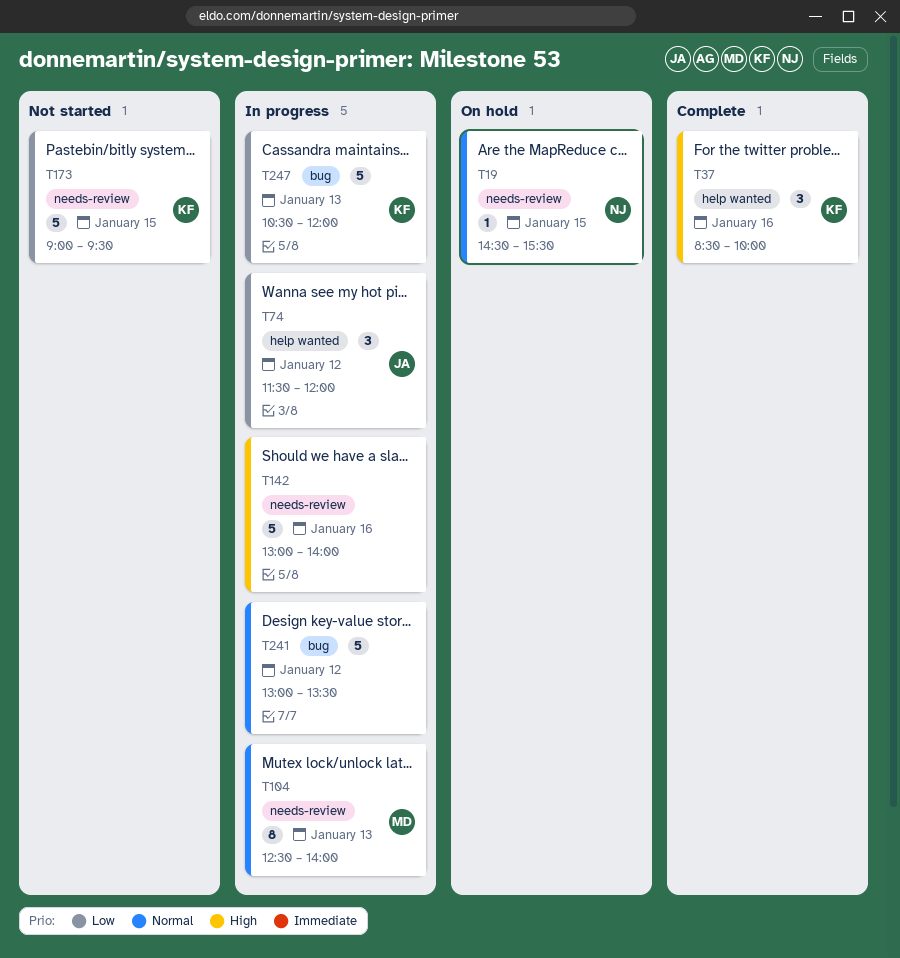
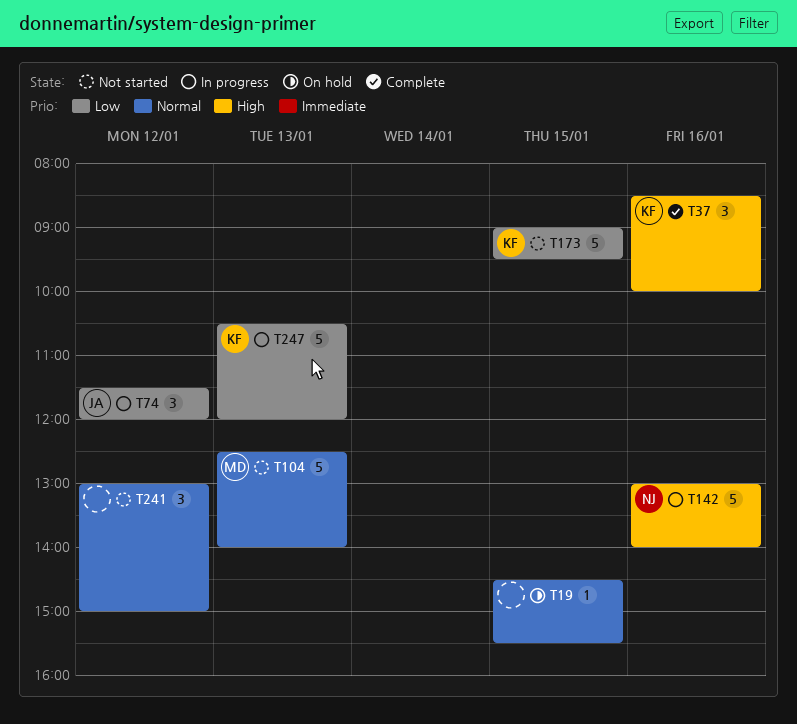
T19, owner: NJ -> none
T104, status: In progress -> Not started
T104, estimate: 8 -> 5
T142, owner: none -> NJ
T241, status: In progress -> Not started
T241, estimate: 5 -> 3
T241, ends: 13:30 -> 15:00

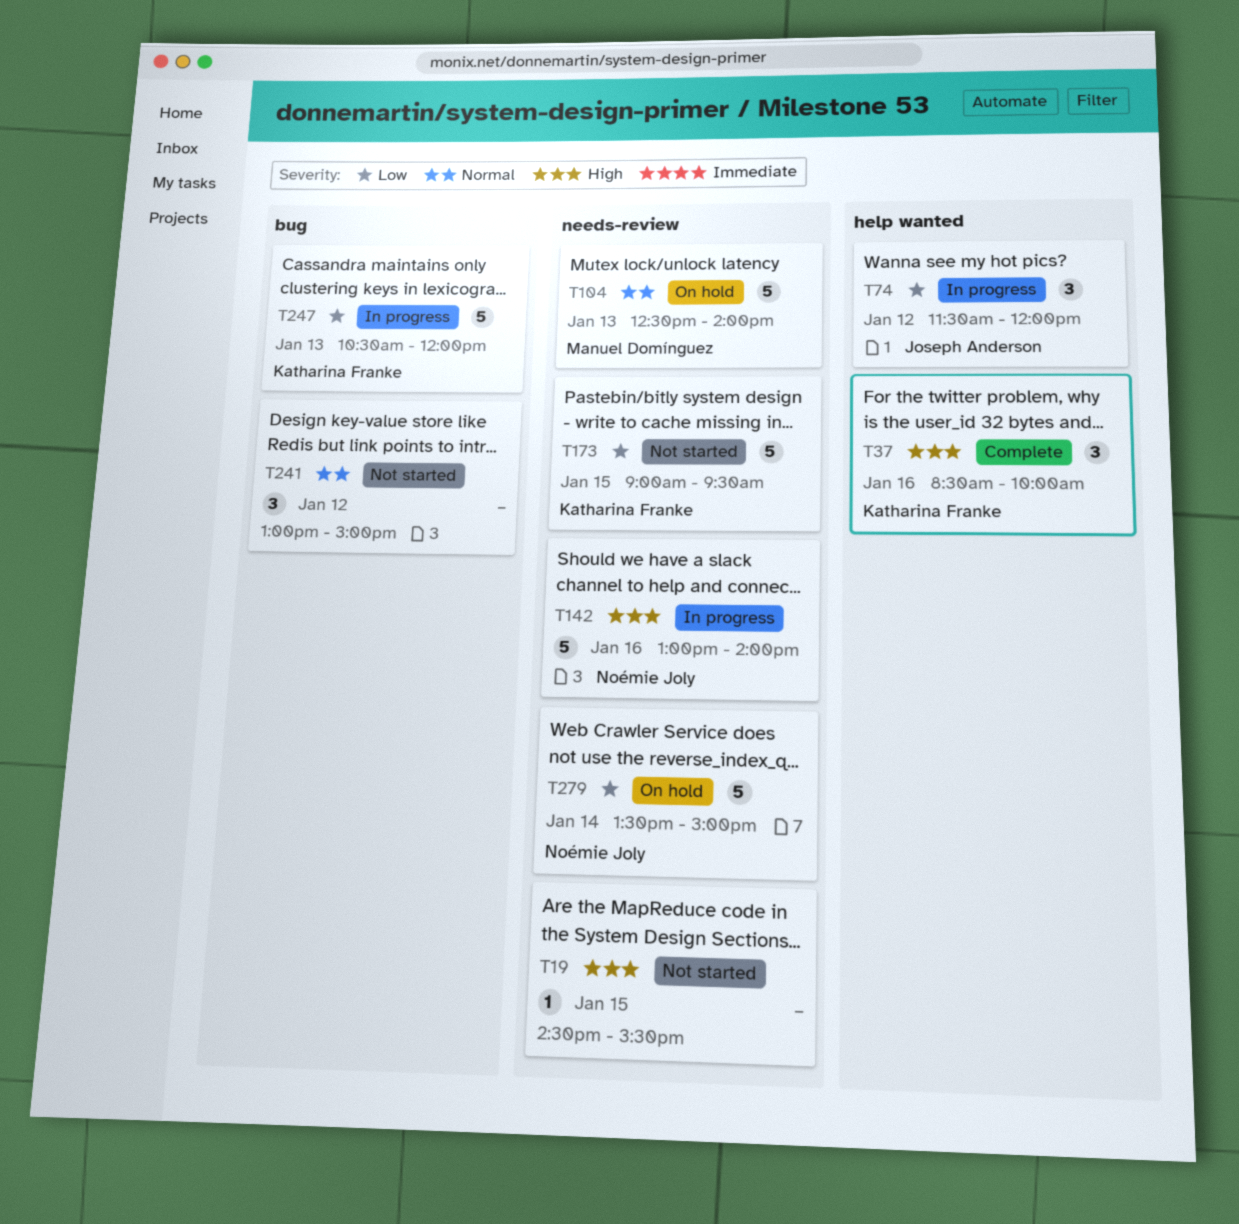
T19, status: On hold -> Not started
T19, priority: Normal -> High
T104, status: Not started -> On hold
T279: none -> present

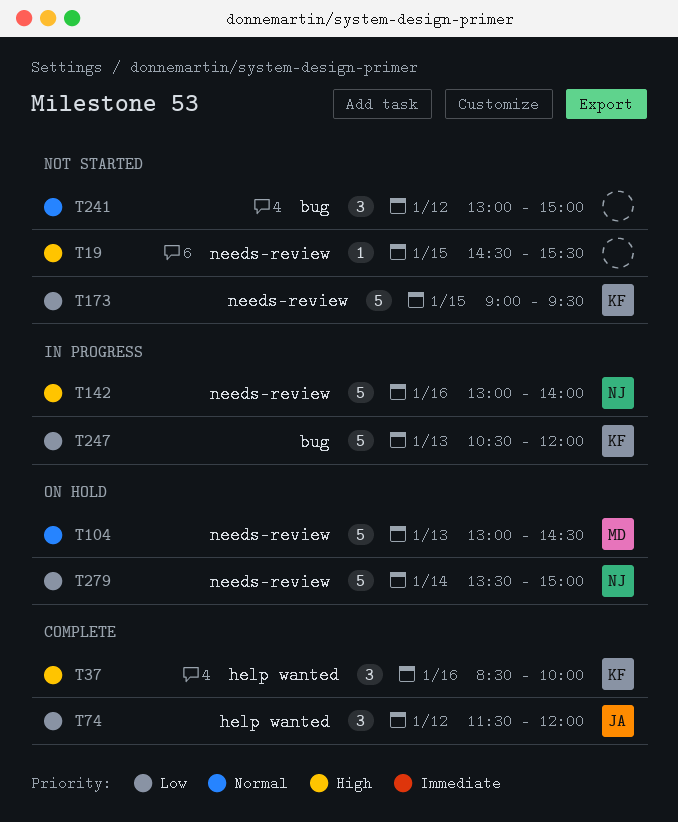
T74, status: In progress -> Complete
T104, begins: 12:30 -> 13:00
T104, ends: 14:00 -> 14:30

